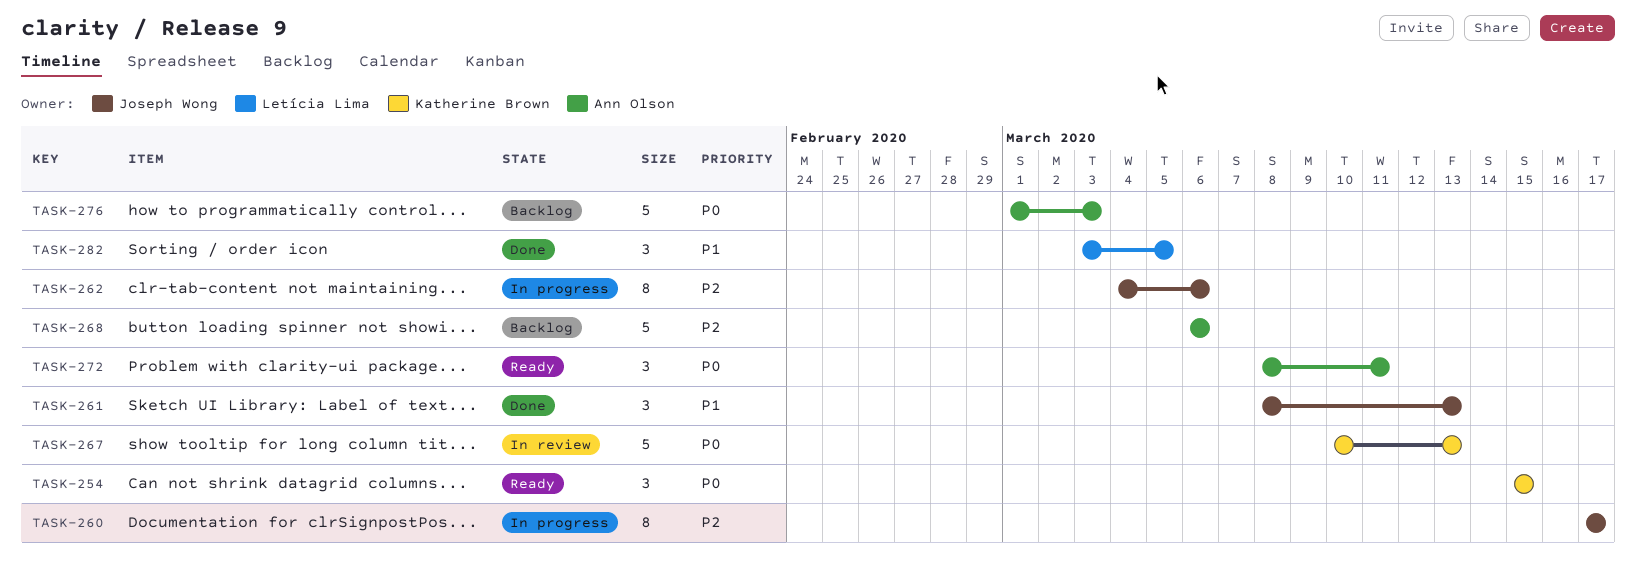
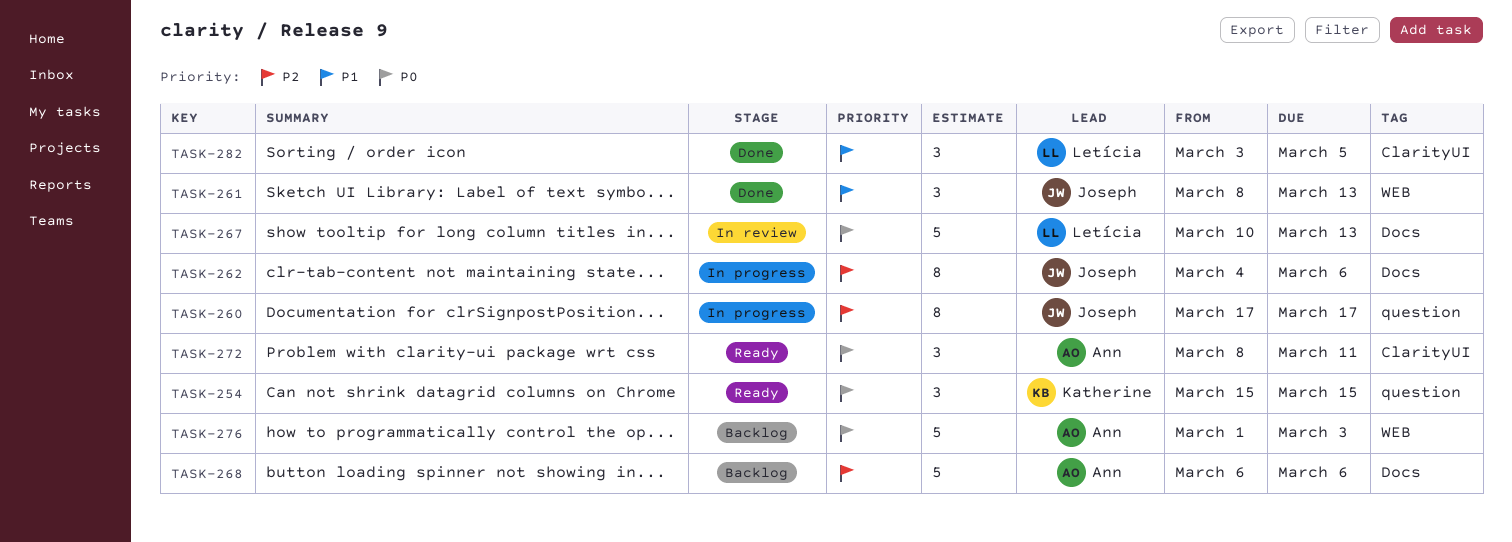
TASK-267, owner: Katherine Brown -> Letícia Lima

